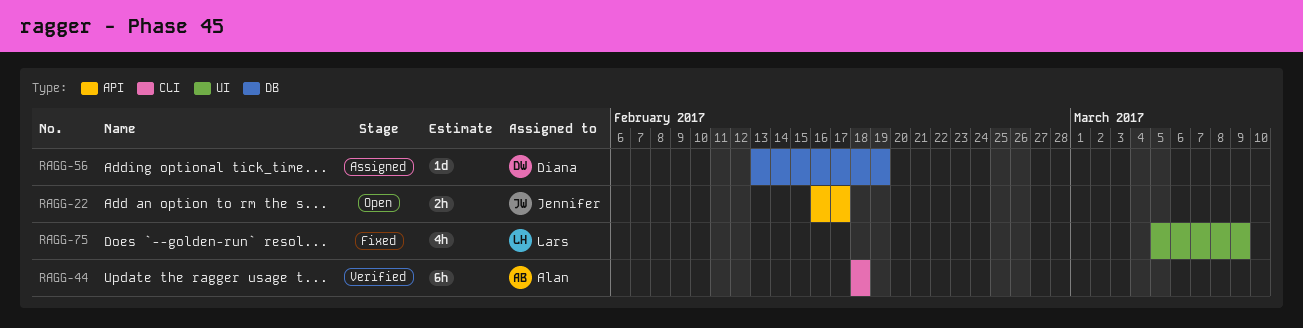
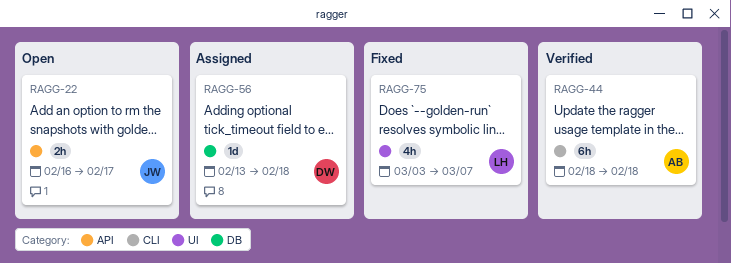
RAGG-56, due: Feb 19 -> Feb 18
RAGG-75, start: Mar 5 -> Mar 3
RAGG-75, due: Mar 9 -> Mar 7

